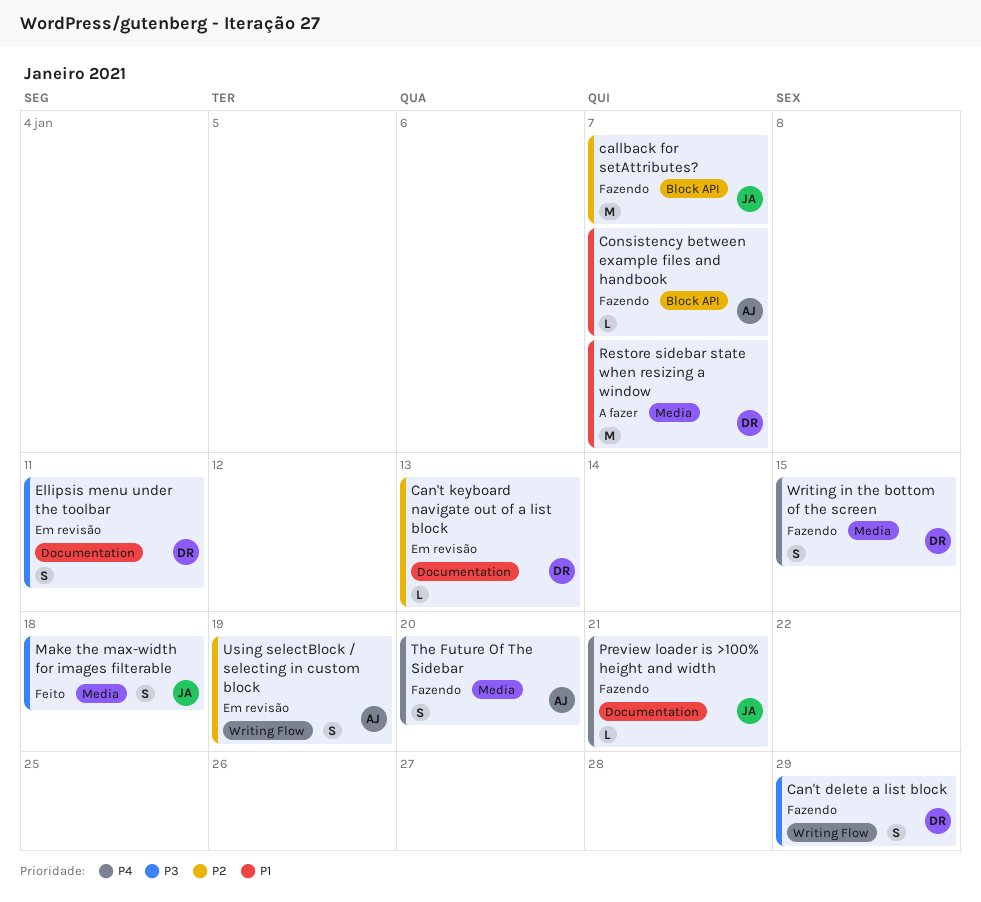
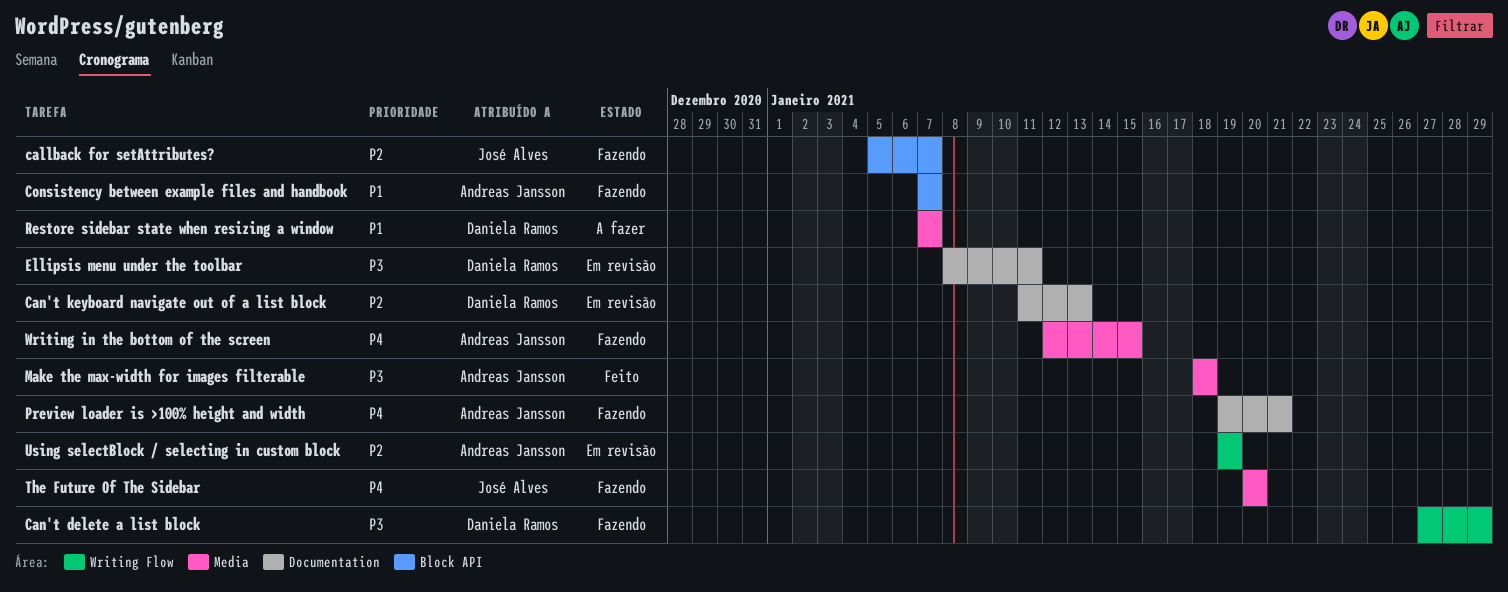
Make the max-width for images filterable, owner: José Alves -> Andreas Jansson
Preview loader is >100% height and width, owner: José Alves -> Andreas Jansson
The Future Of The Sidebar, owner: Andreas Jansson -> José Alves
Writing in the bottom of the screen, owner: Daniela Ramos -> Andreas Jansson

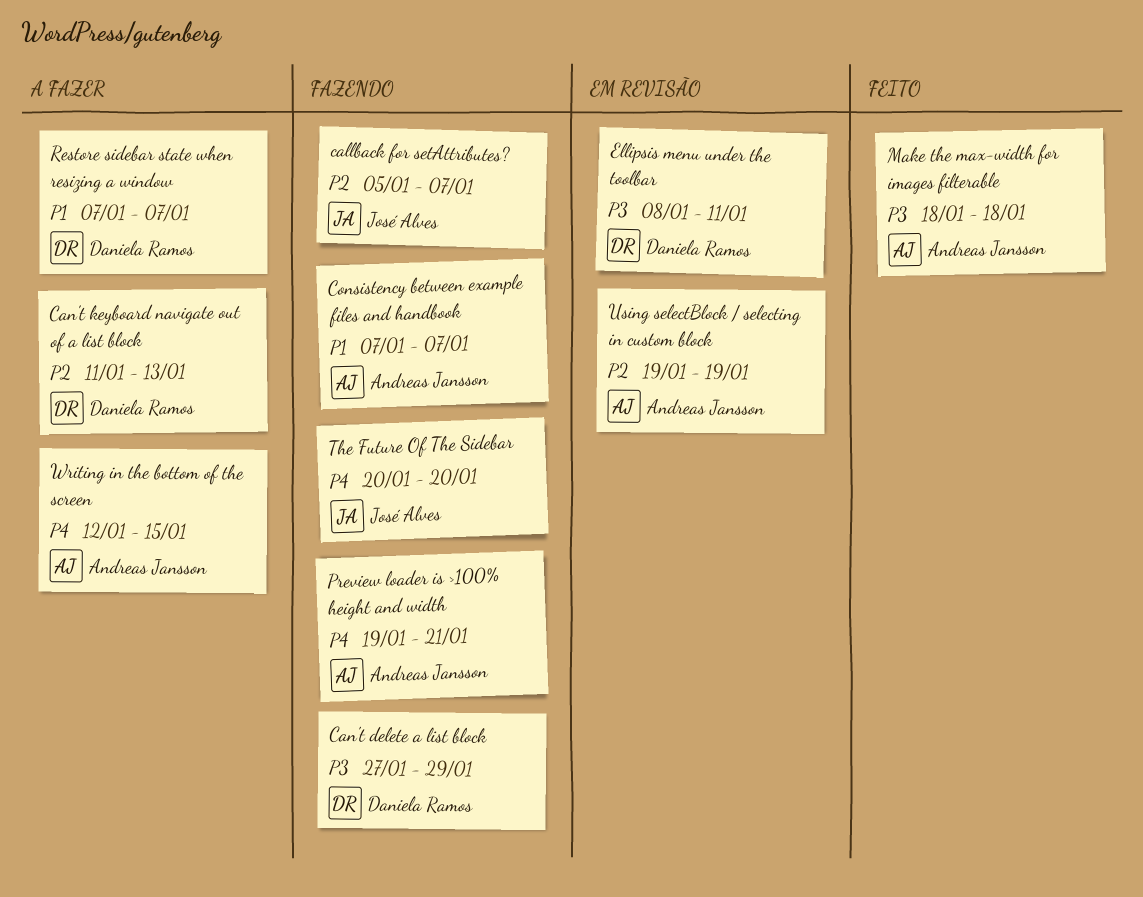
Can't keyboard navigate out of a list block, status: Em revisão -> A fazer
Writing in the bottom of the screen, status: Fazendo -> A fazer

